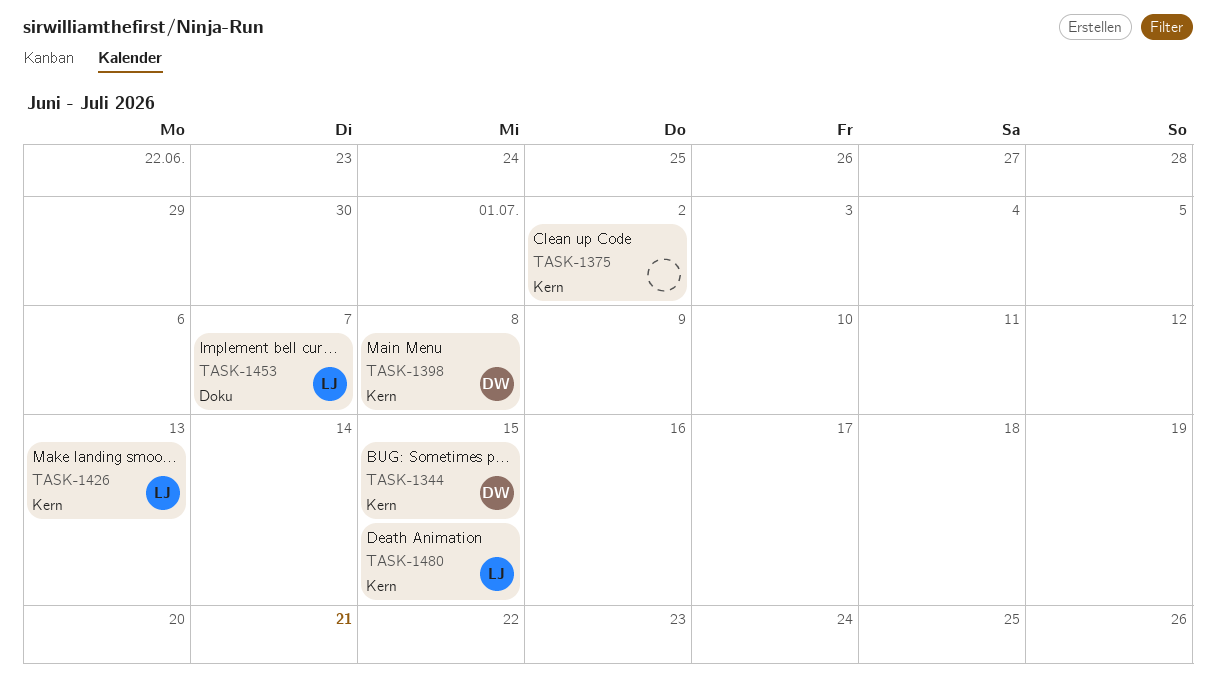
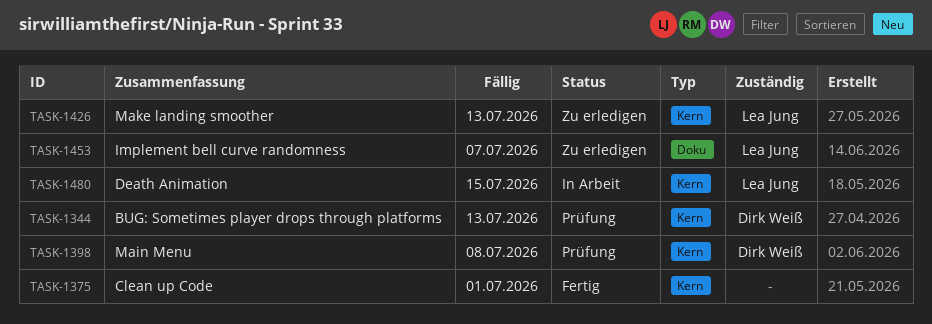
TASK-1344, due: Jul 15 -> Jul 13
TASK-1375, due: Jul 2 -> Jul 1

